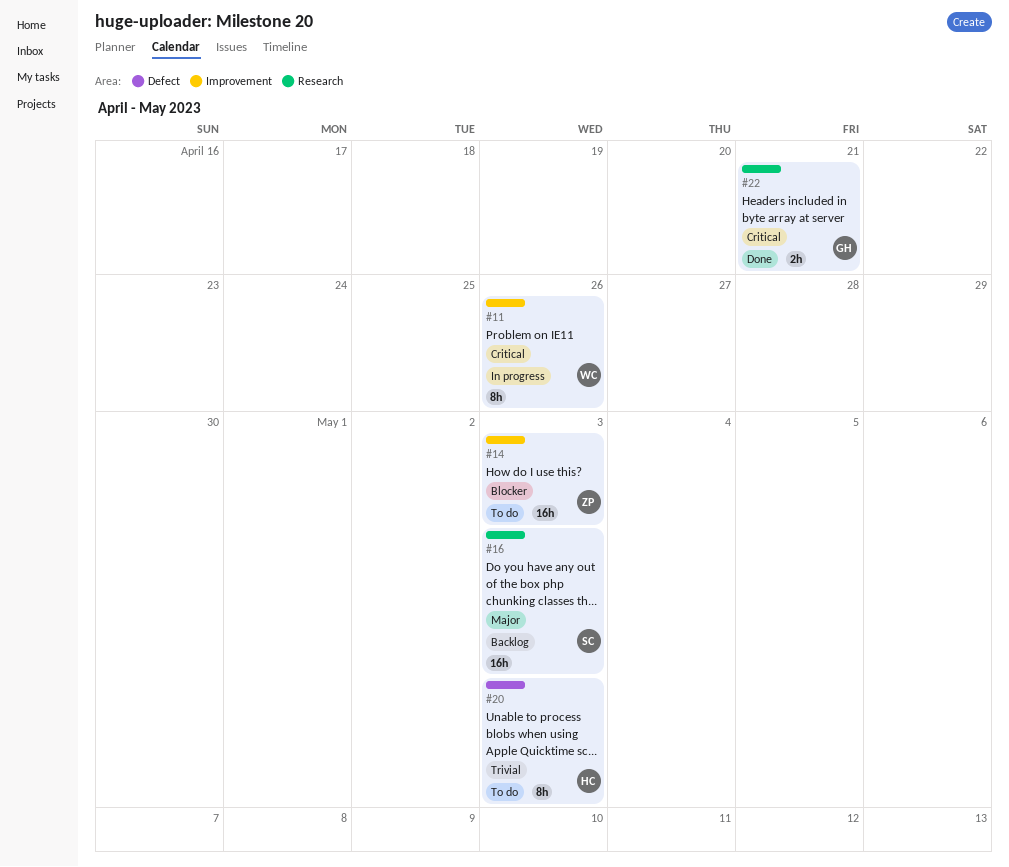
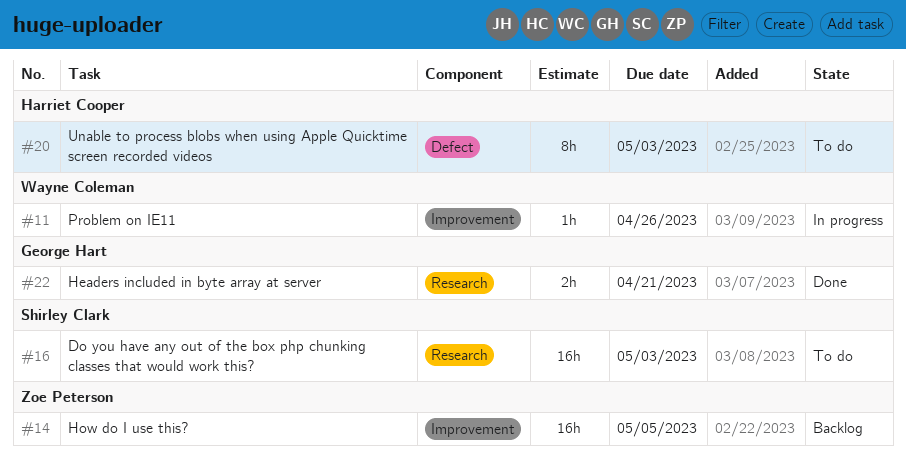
#11, estimate: 8h -> 1h
#14, status: To do -> Backlog
#14, due: May 3 -> May 5
#16, status: Backlog -> To do

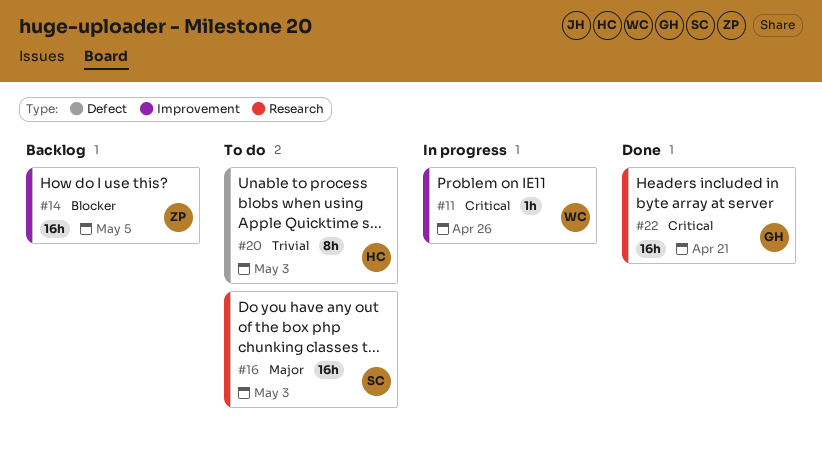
#22, estimate: 2h -> 16h

